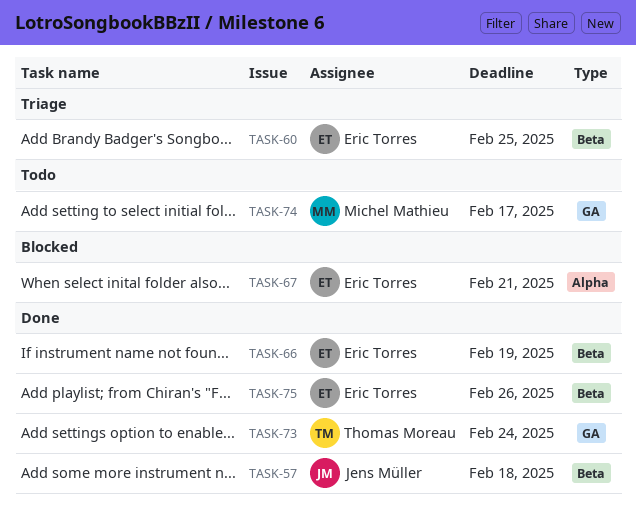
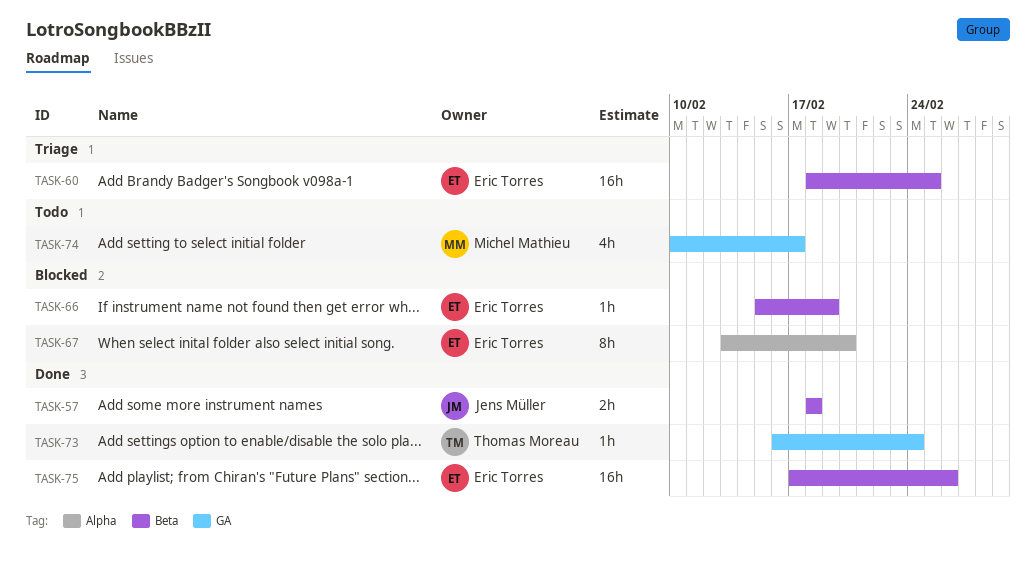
TASK-66, status: Done -> Blocked
TASK-67, due: Feb 21 -> Feb 20

